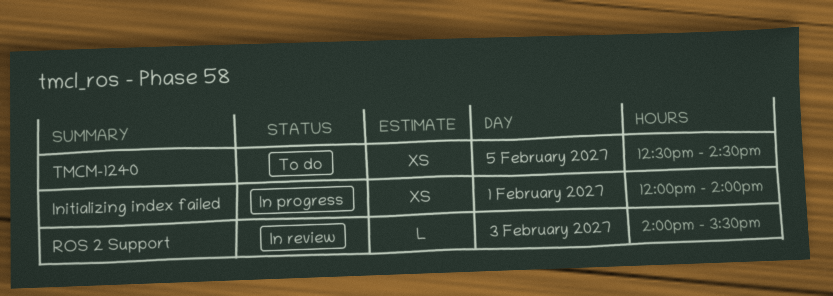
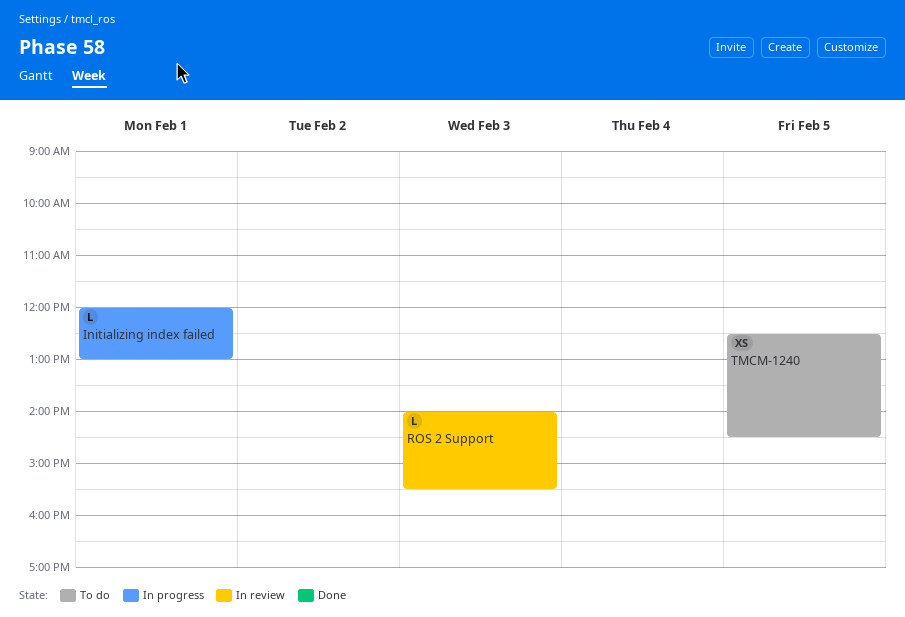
Initializing index failed, estimate: XS -> L
Initializing index failed, ends: 14:00 -> 13:00

